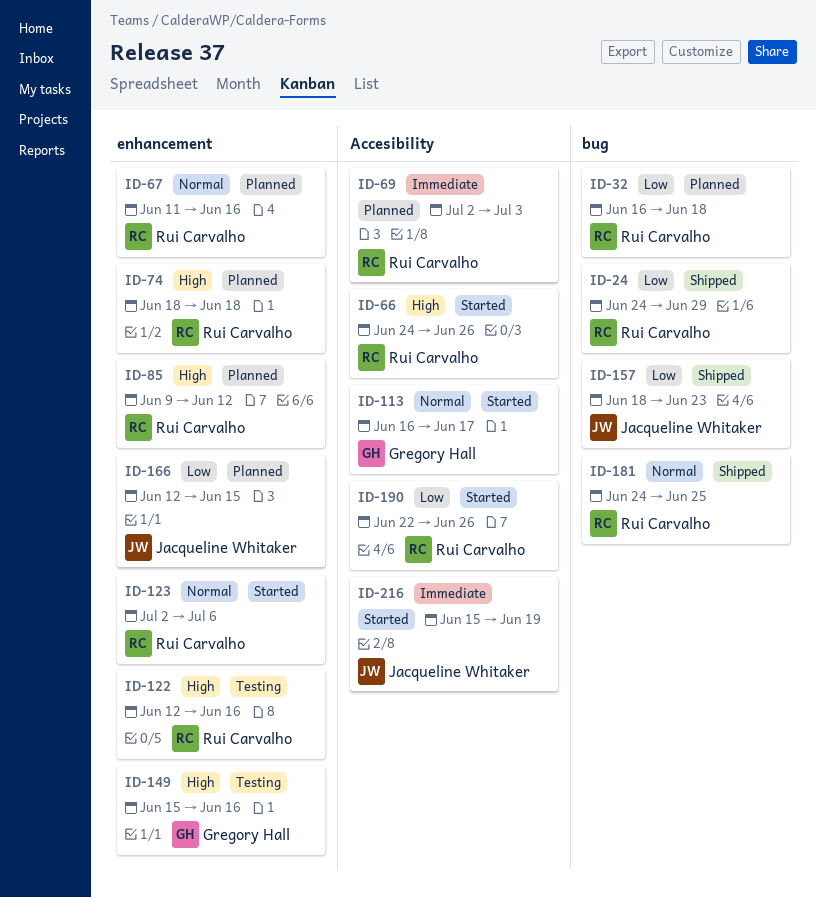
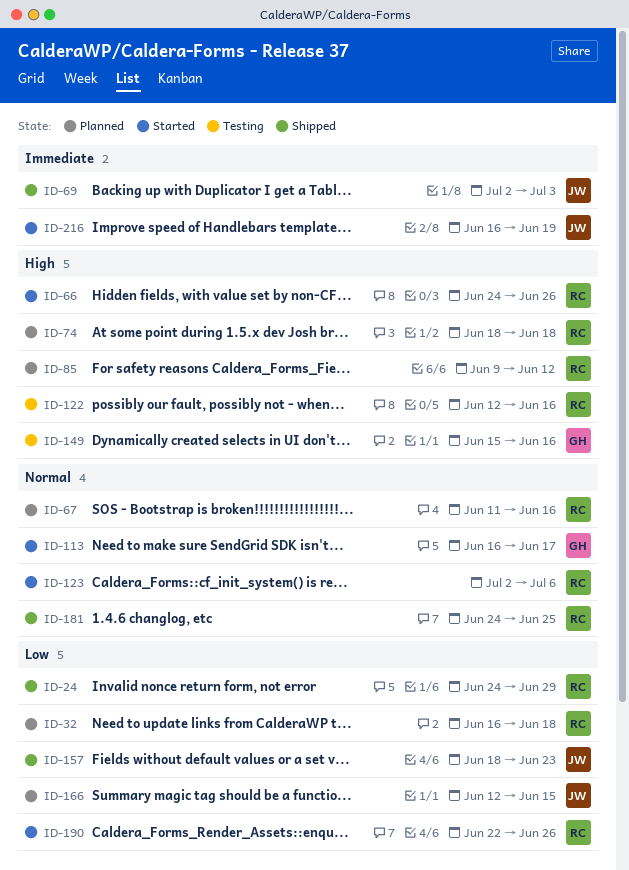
ID-69, status: Planned -> Shipped
ID-69, owner: Rui Carvalho -> Jacqueline Whitaker
ID-216, start: Jun 15 -> Jun 16

